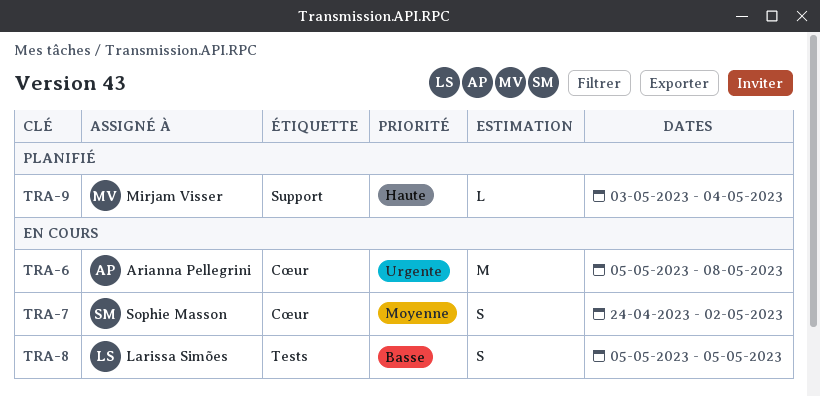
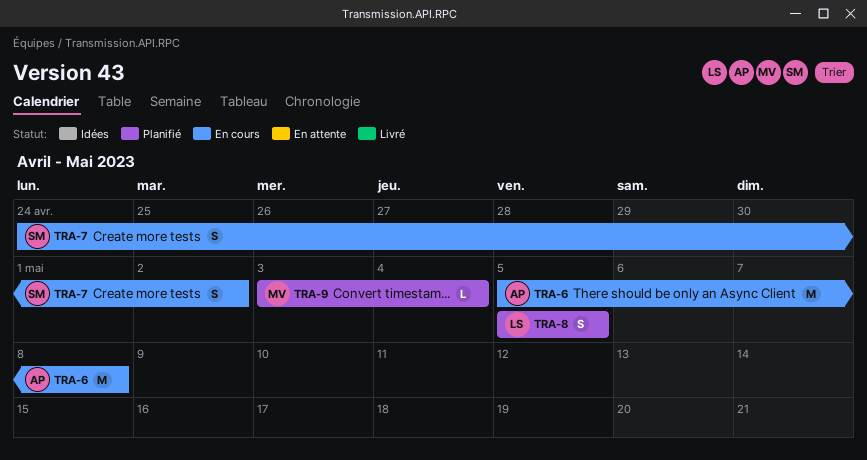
TRA-8, status: En cours -> Planifié

